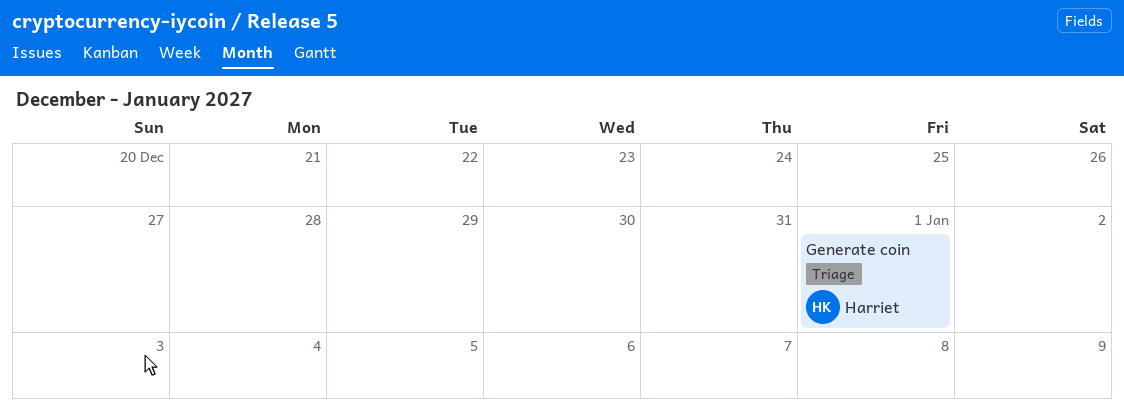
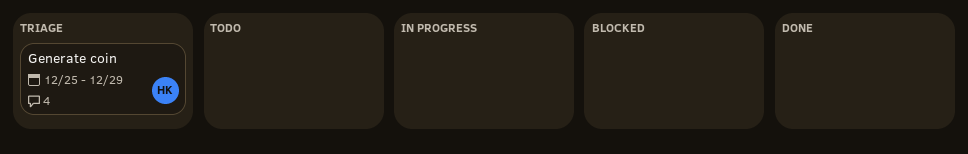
Generate coin, due: Jan 1 -> Dec 29

